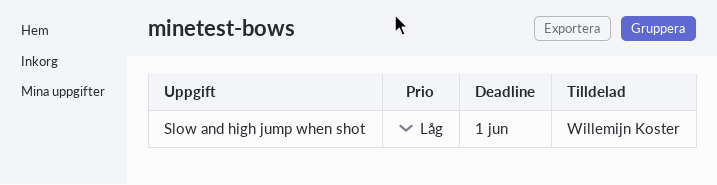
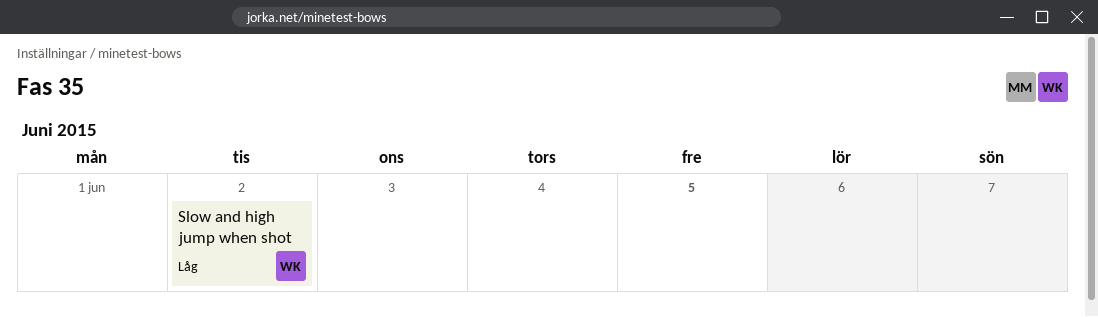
Slow and high jump when shot, due: Jun 1 -> Jun 2

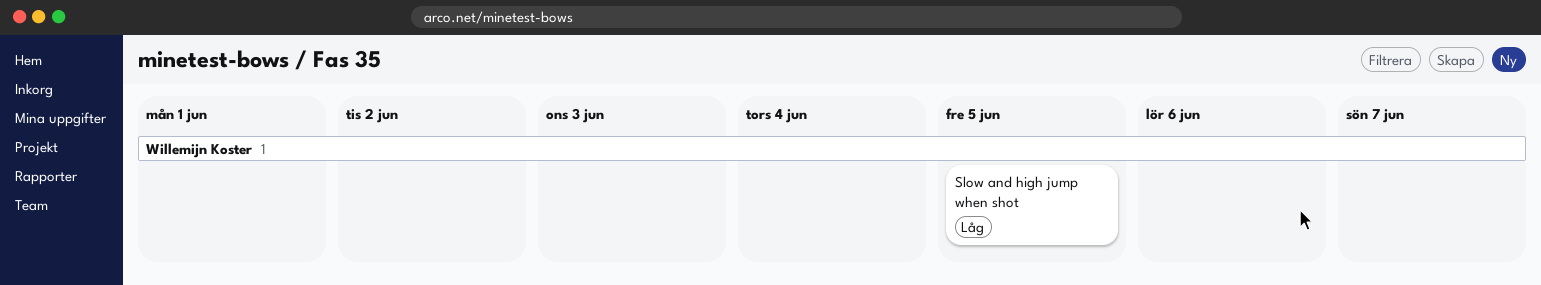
Slow and high jump when shot, due: Jun 2 -> Jun 5

